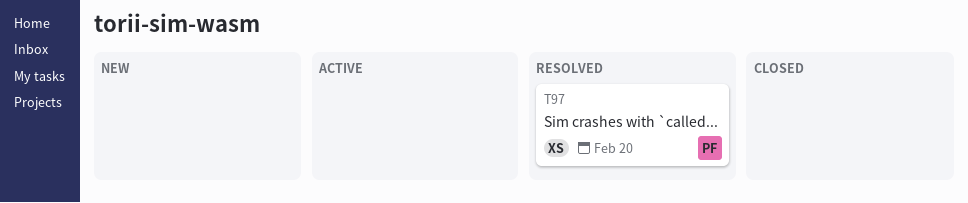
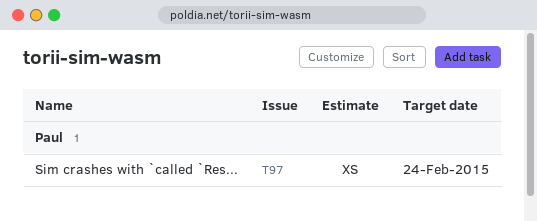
T97, due: Feb 20 -> Feb 24

